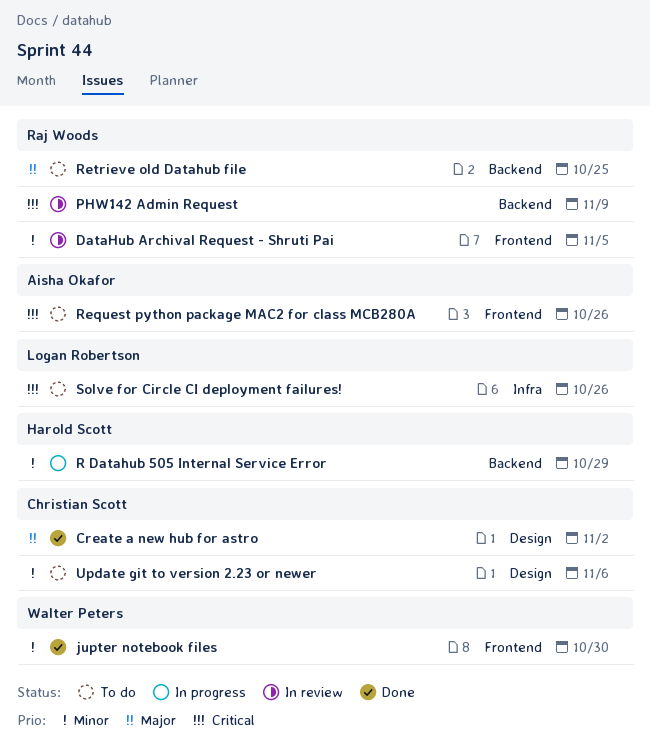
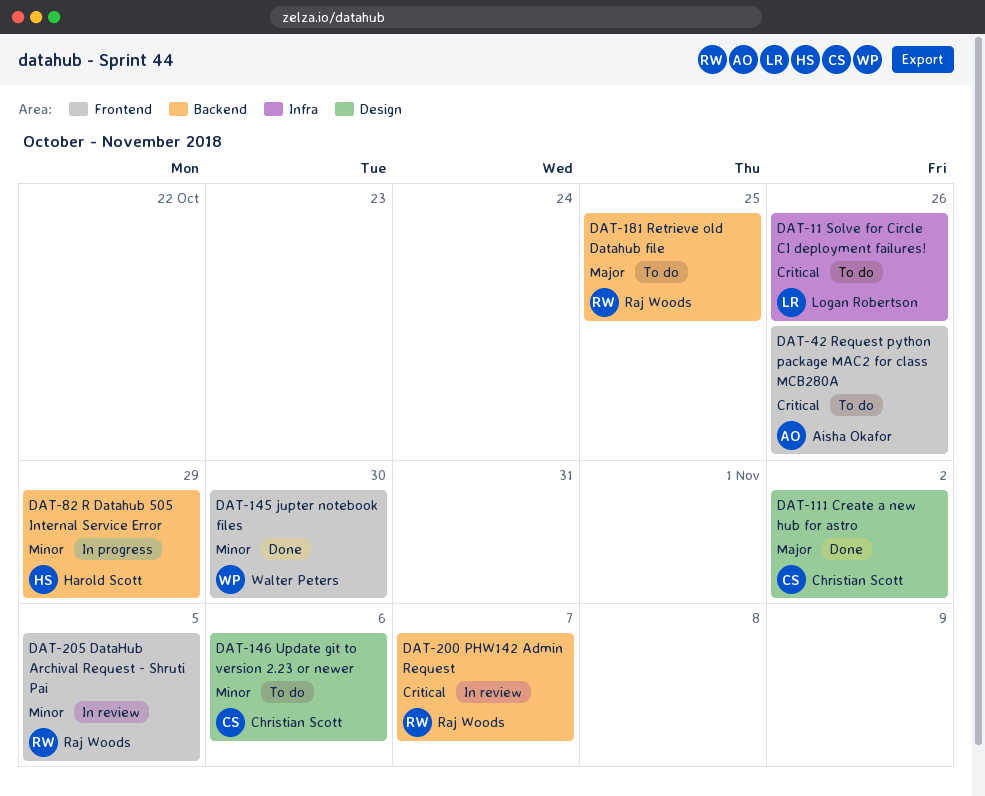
PHW142 Admin Request, due: Nov 9 -> Nov 7

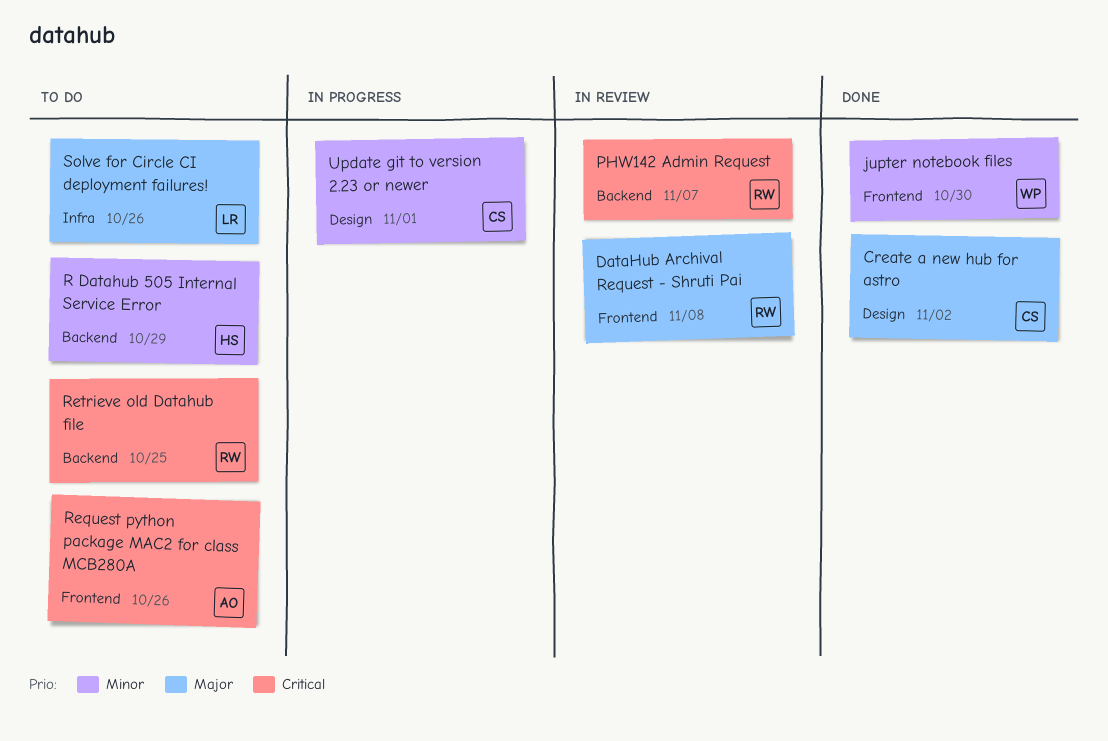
DataHub Archival Request - Shruti Pai, priority: Minor -> Major
DataHub Archival Request - Shruti Pai, due: Nov 5 -> Nov 8
R Datahub 505 Internal Service Error, status: In progress -> To do
Retrieve old Datahub file, priority: Major -> Critical
Solve for Circle CI deployment failures!, priority: Critical -> Major
Update git to version 2.23 or newer, status: To do -> In progress
Update git to version 2.23 or newer, due: Nov 6 -> Nov 1

